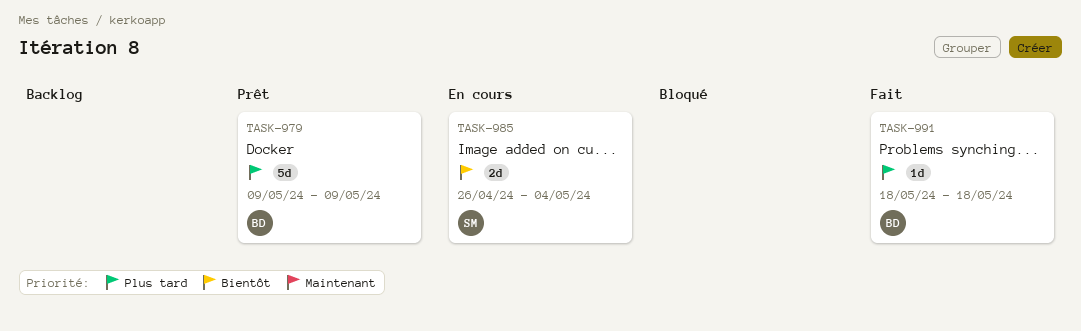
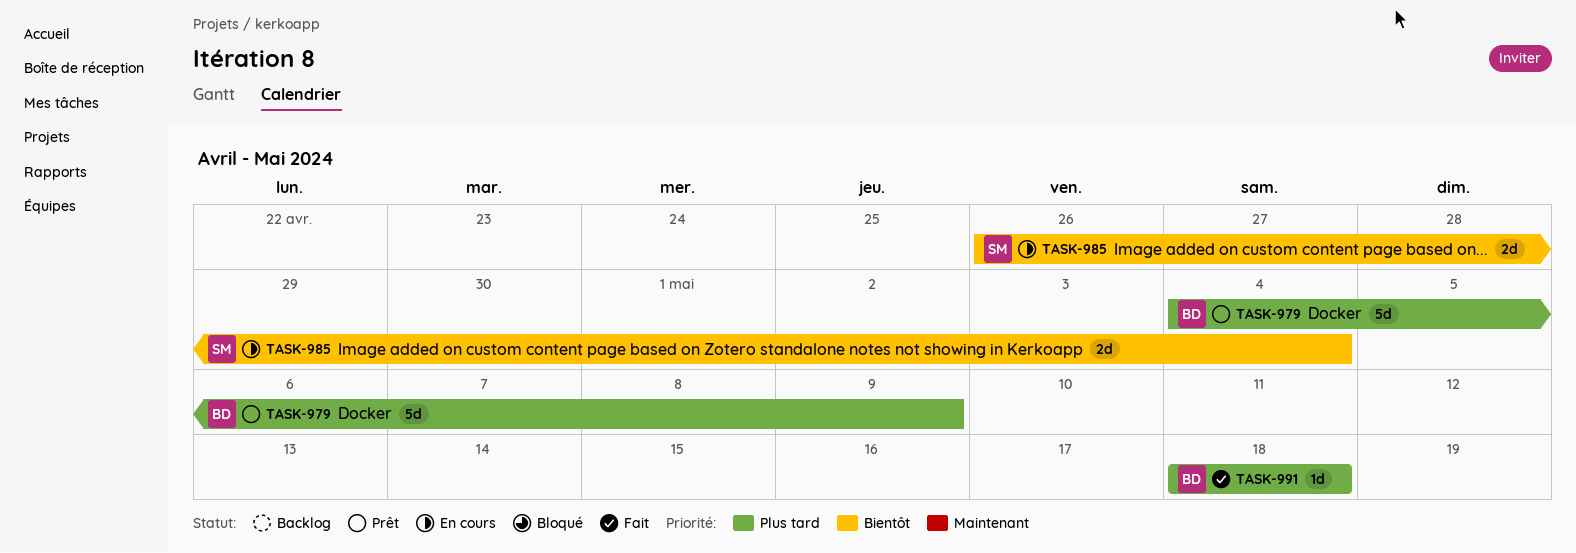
TASK-979, start: May 9 -> May 4

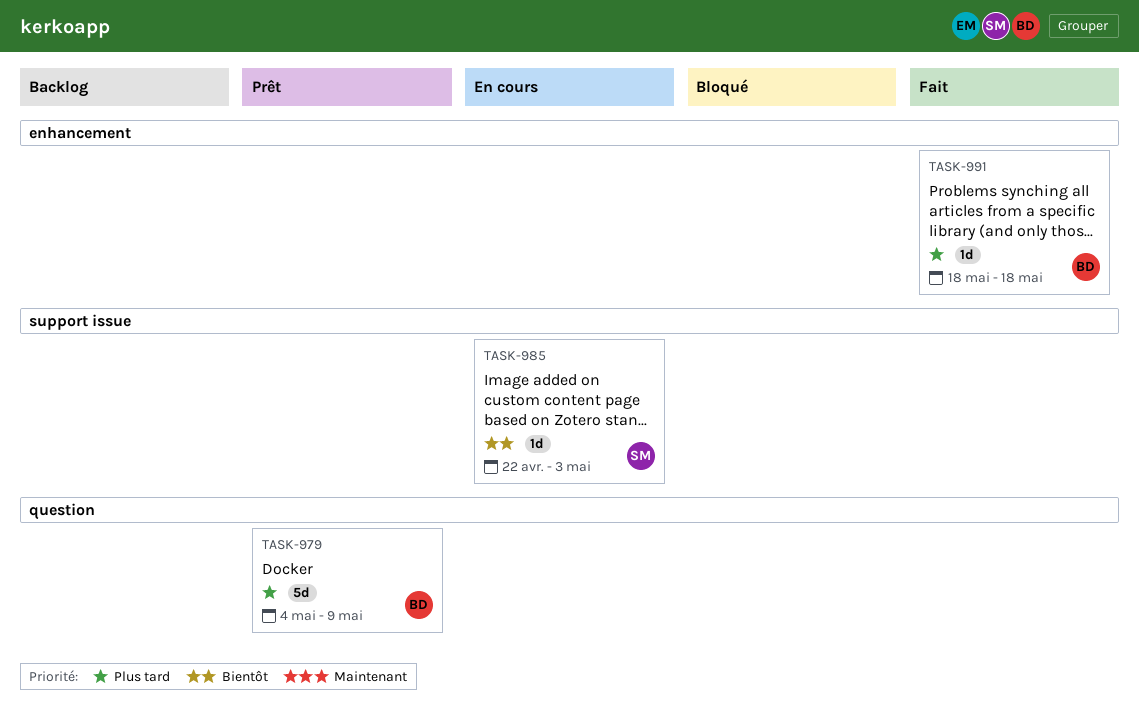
TASK-985, estimate: 2d -> 1d
TASK-985, start: Apr 26 -> Apr 22
TASK-985, due: May 4 -> May 3

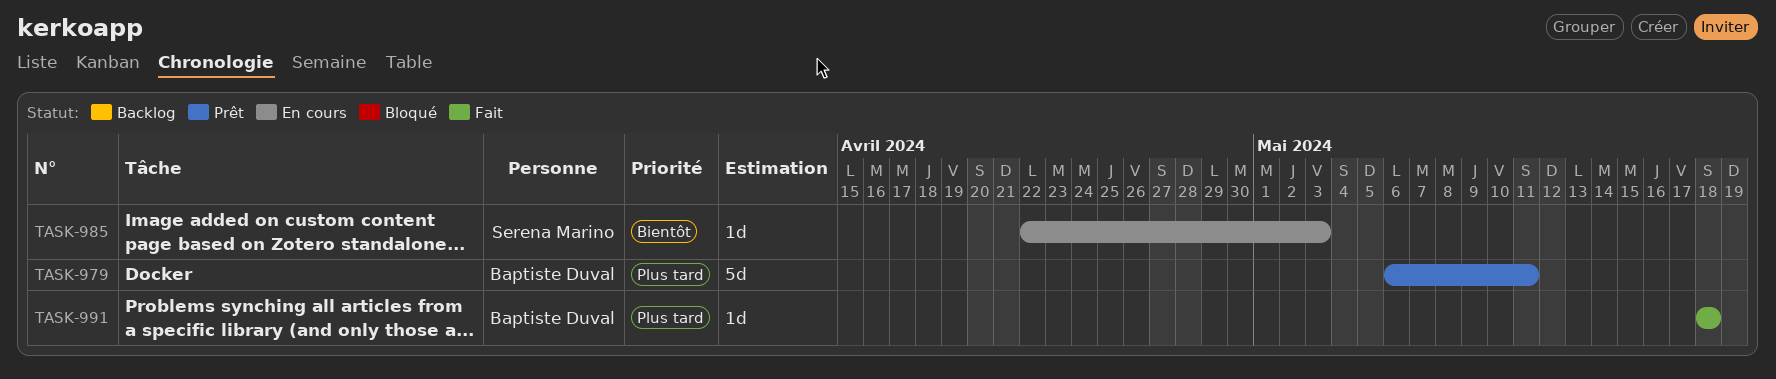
TASK-979, start: May 4 -> May 6
TASK-979, due: May 9 -> May 11

